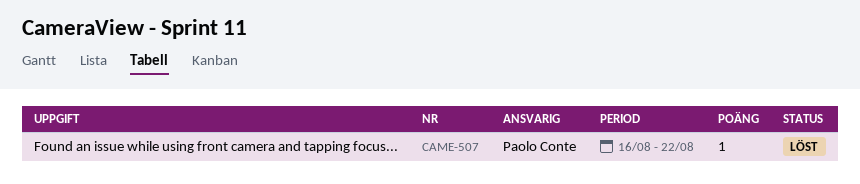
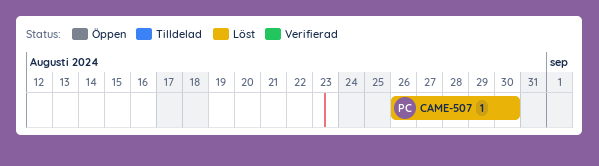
CAME-507, start: Aug 16 -> Aug 26
CAME-507, due: Aug 22 -> Aug 30

